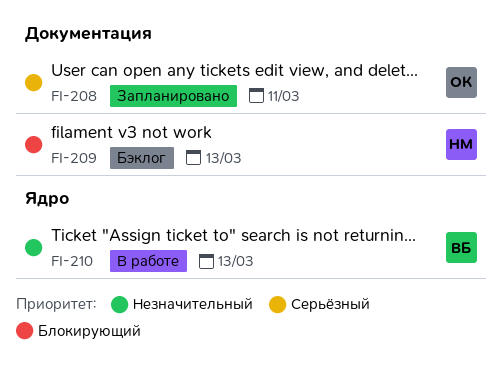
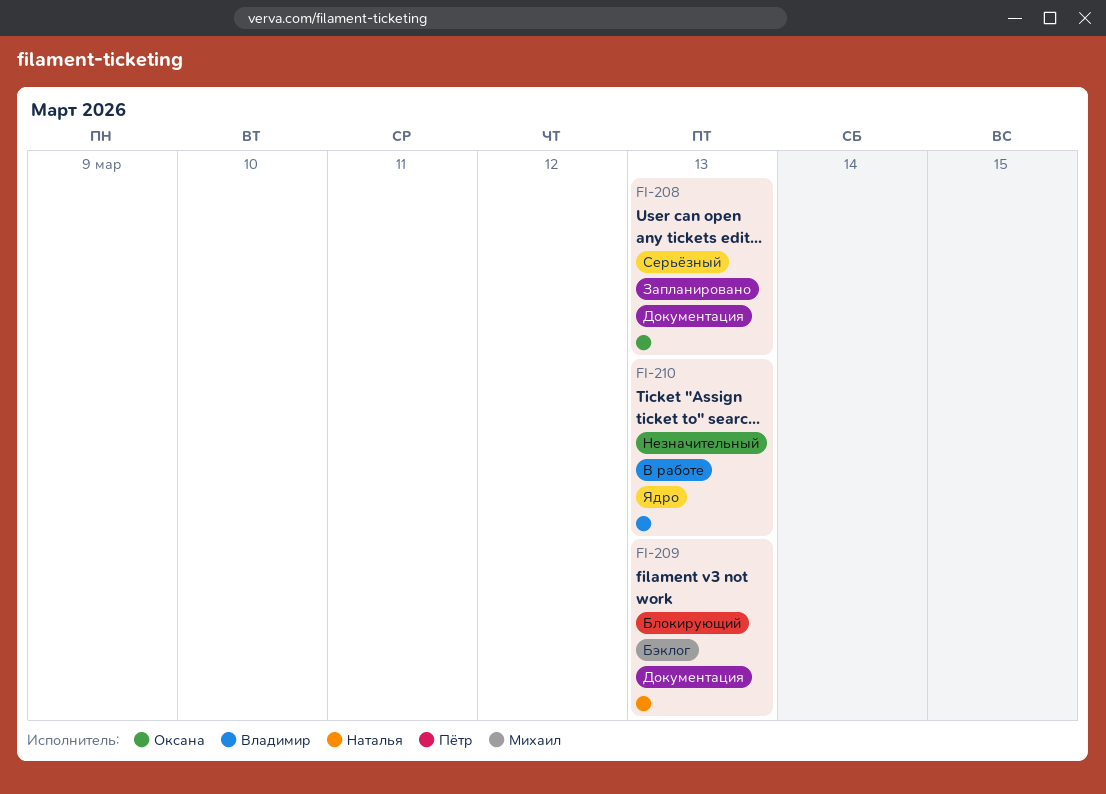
FI-208, due: Mar 11 -> Mar 13

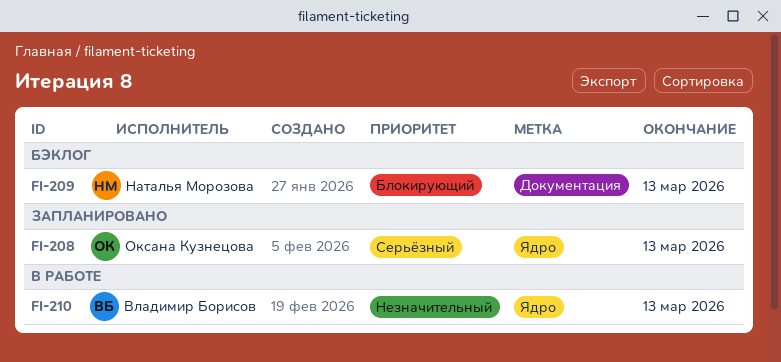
FI-208, label: Документация -> Ядро

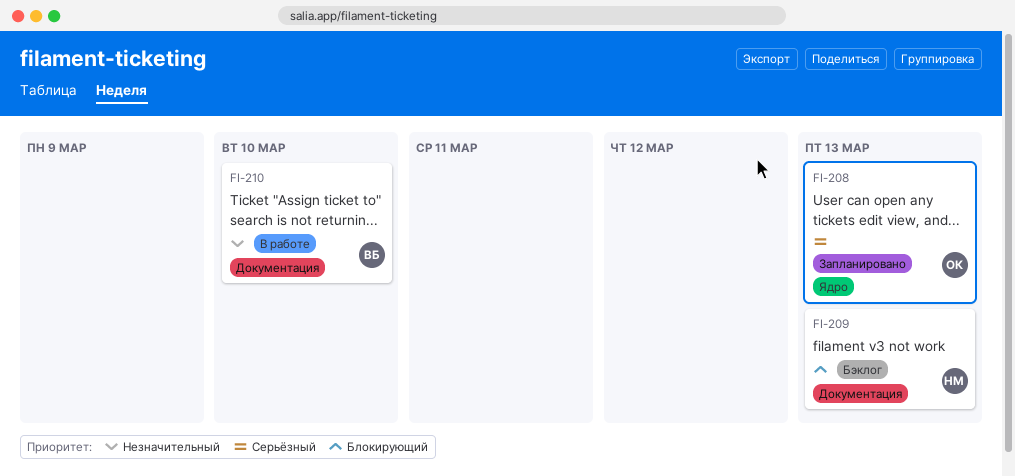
FI-210, label: Ядро -> Документация
FI-210, due: Mar 13 -> Mar 10

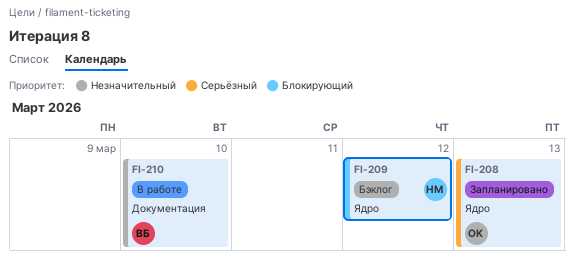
FI-209, label: Документация -> Ядро
FI-209, due: Mar 13 -> Mar 12

